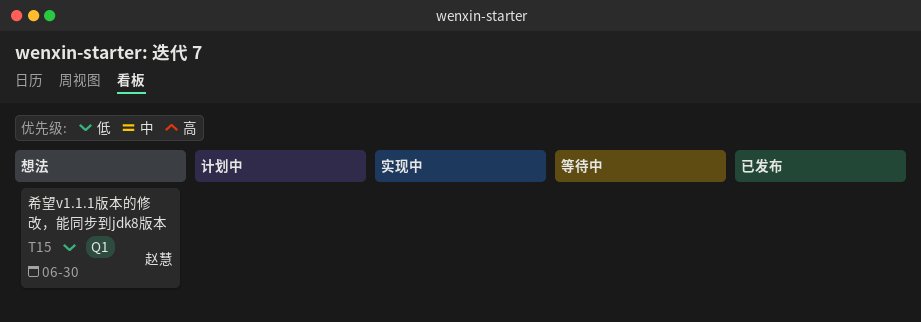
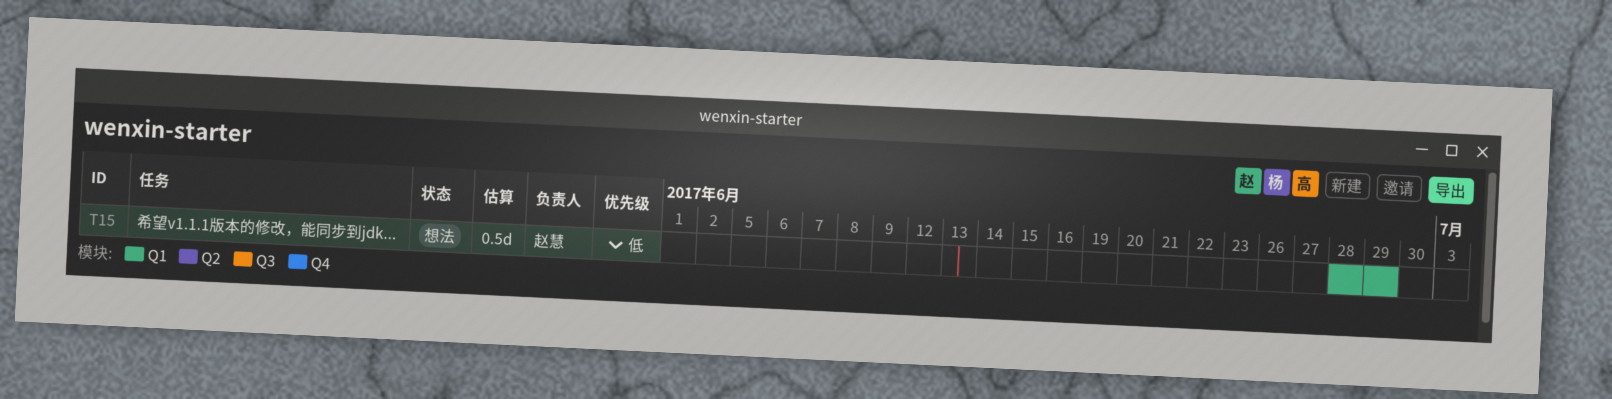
T15, due: Jun 30 -> Jun 29

